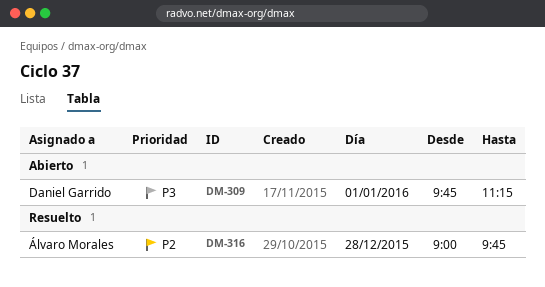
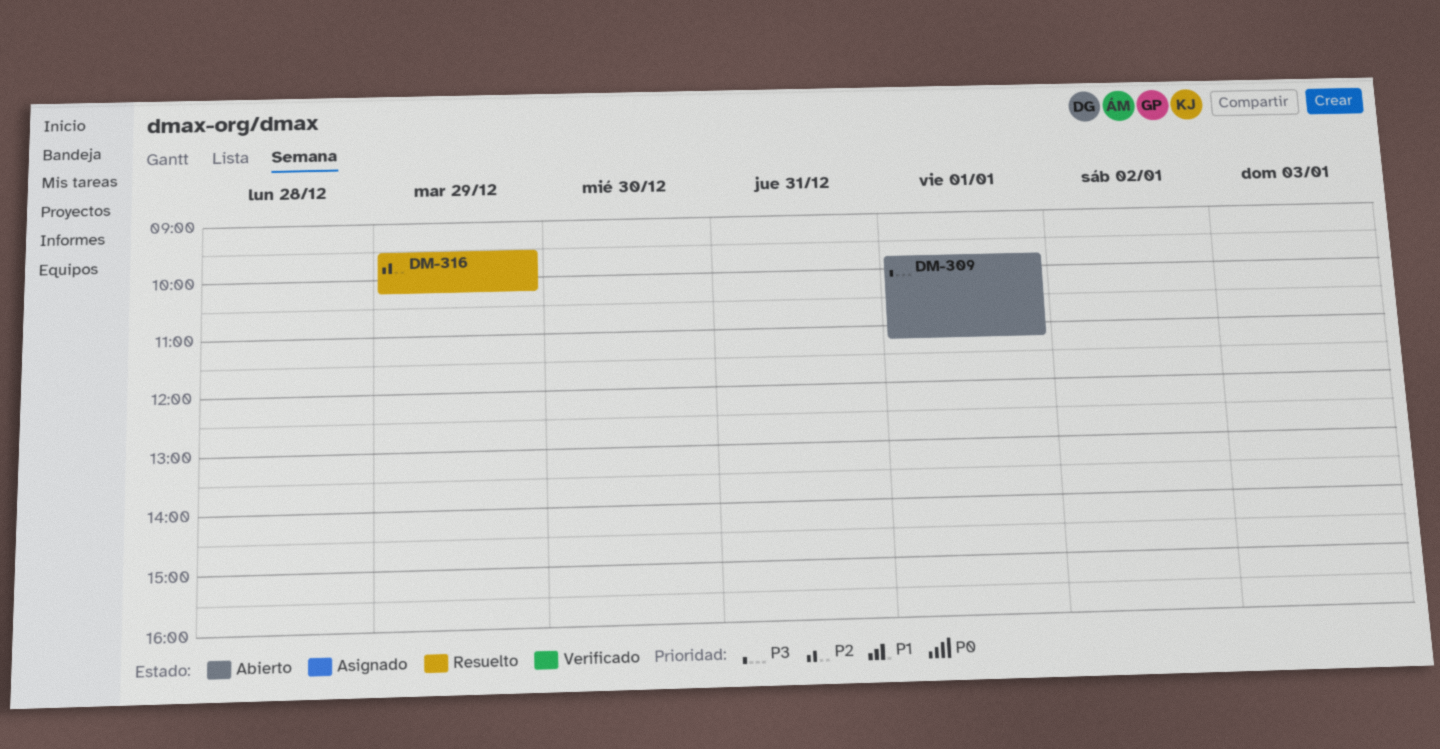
DM-316, day: Dec 28 -> Dec 29
DM-316, begins: 09:00 -> 09:30
DM-316, ends: 09:45 -> 10:15

